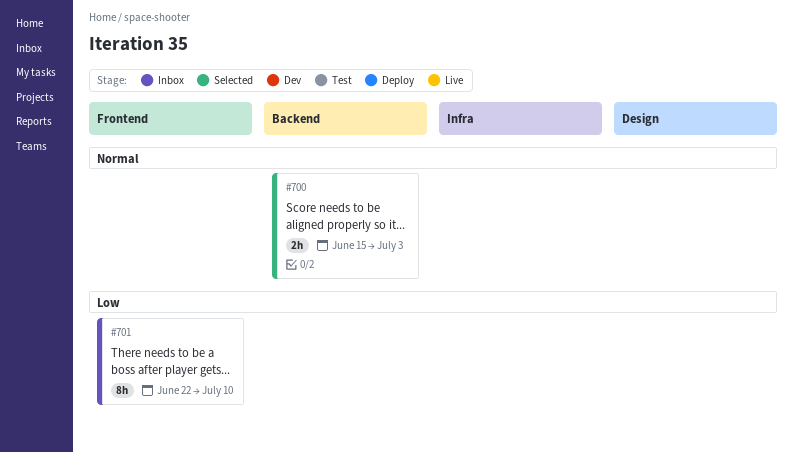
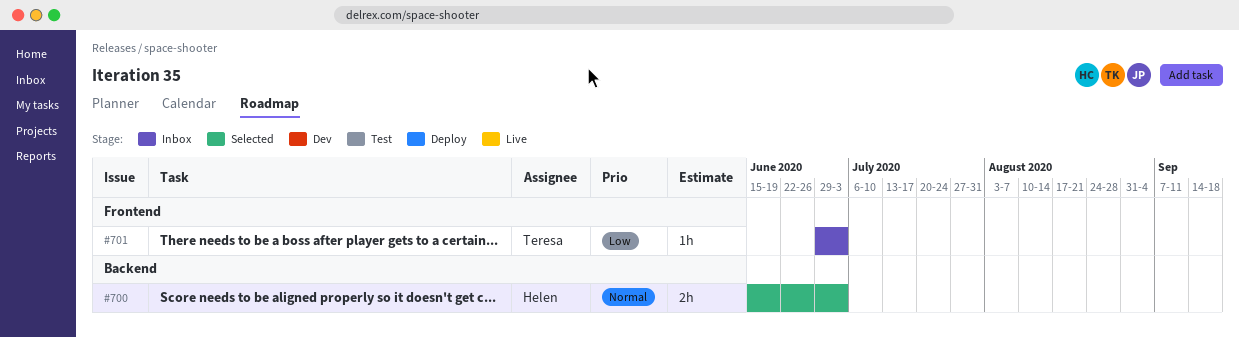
#701, estimate: 8h -> 1h
#701, start: Jun 22 -> Jun 29
#701, due: Jul 10 -> Jul 3

